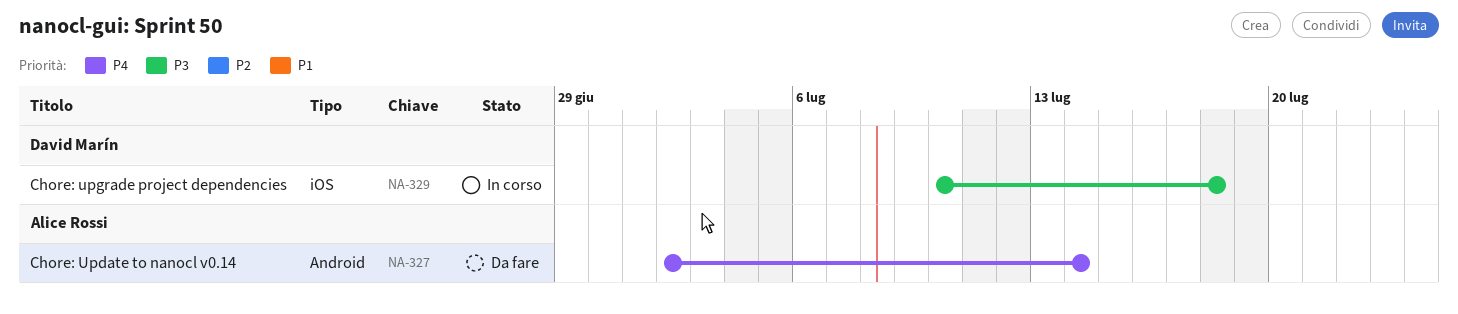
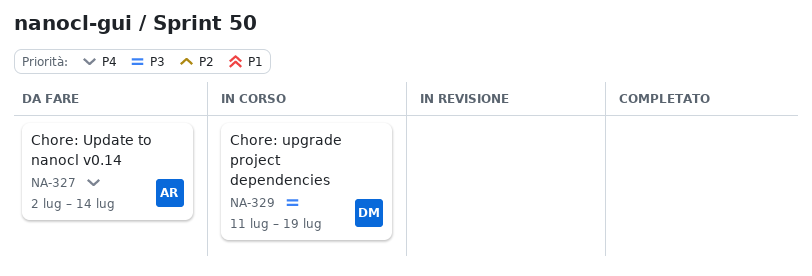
NA-329, start: Jul 10 -> Jul 11
NA-329, due: Jul 18 -> Jul 19

